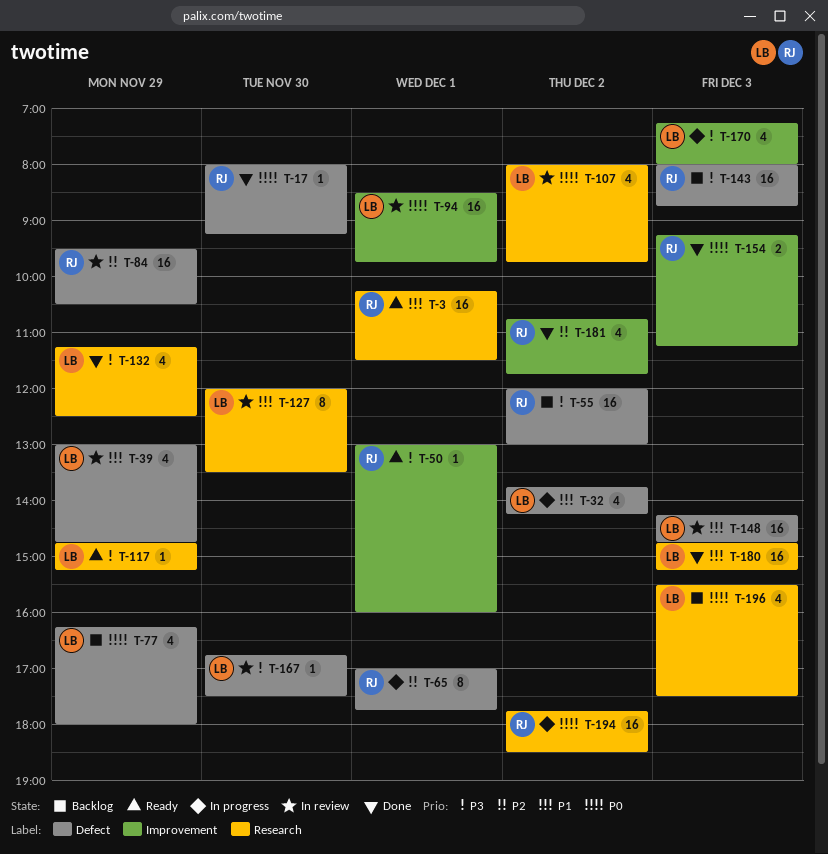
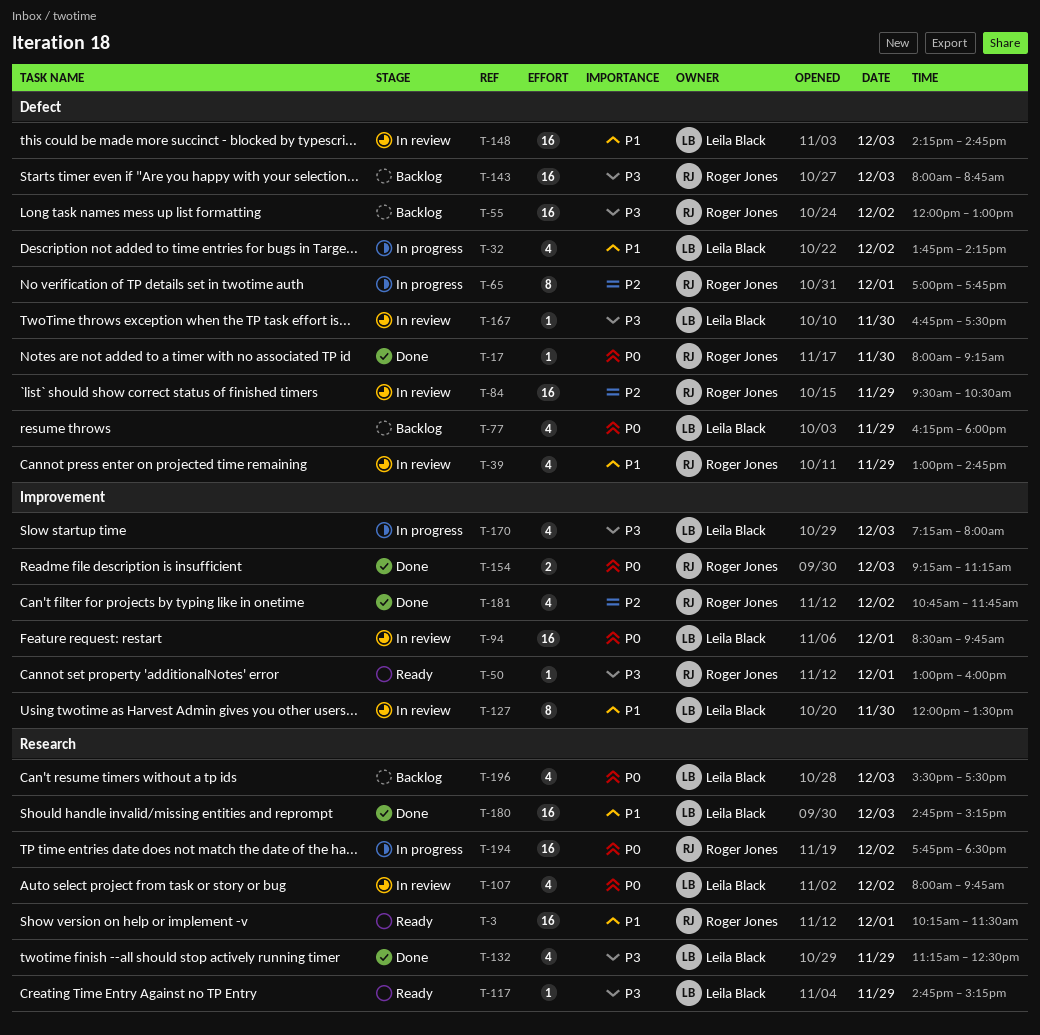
T-39, owner: Leila Black -> Roger Jones
T-127, label: Research -> Improvement

